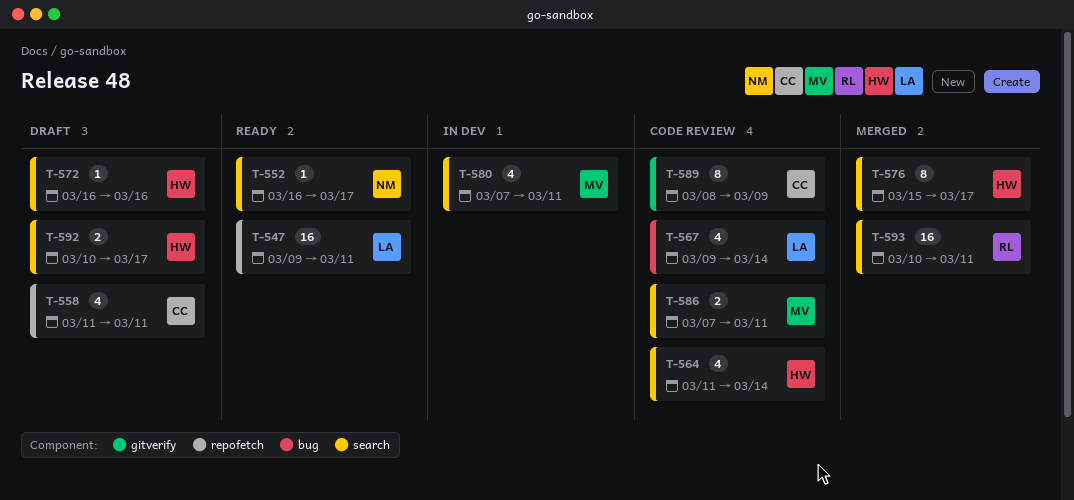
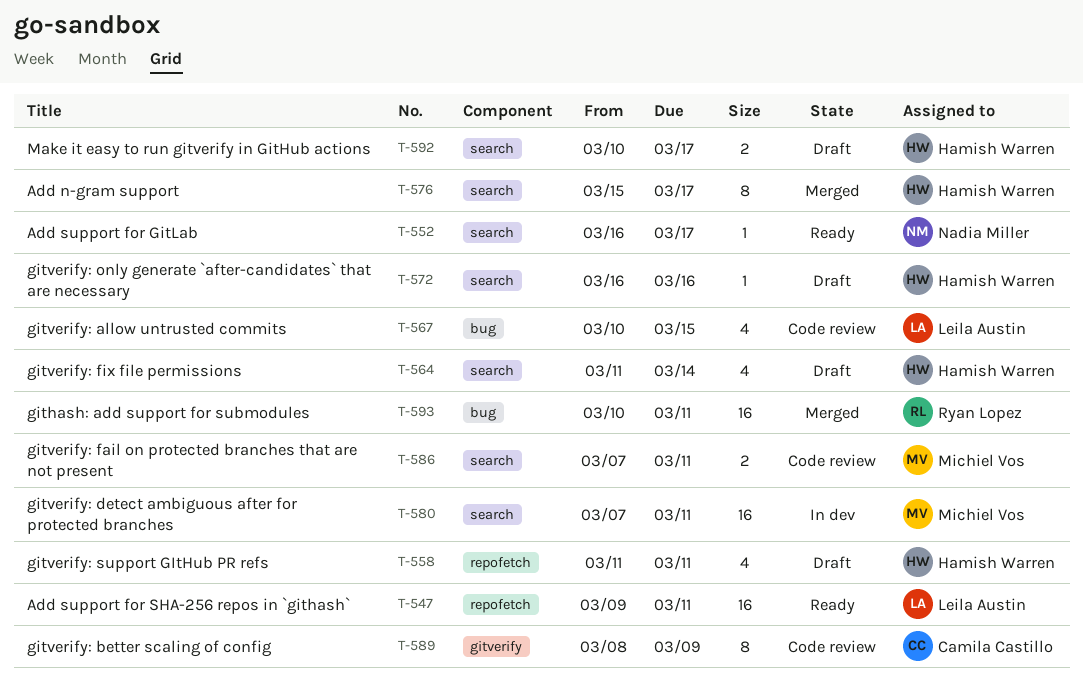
T-558, owner: Camila Castillo -> Hamish Warren
T-564, status: Code review -> Draft
T-567, start: Mar 9 -> Mar 10
T-567, due: Mar 14 -> Mar 15
T-580, estimate: 4 -> 16
T-593, label: search -> bug

